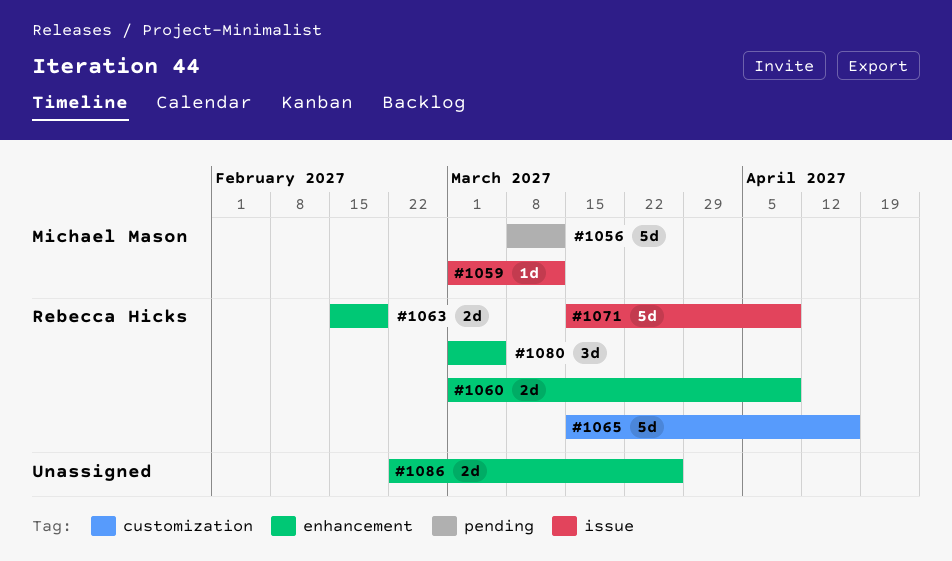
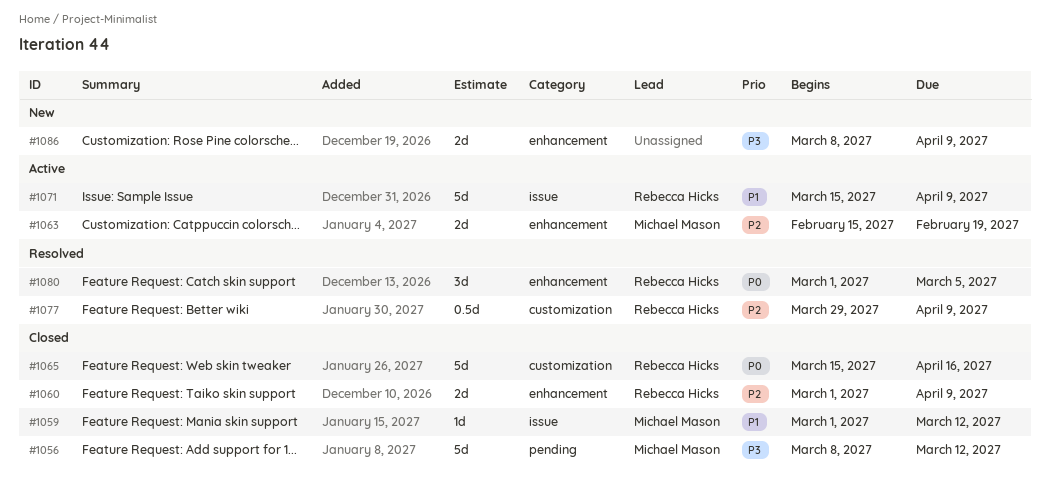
#1063, owner: Rebecca Hicks -> Michael Mason
#1077: none -> present
#1086, start: Feb 22 -> Mar 8
#1086, due: Mar 26 -> Apr 9

